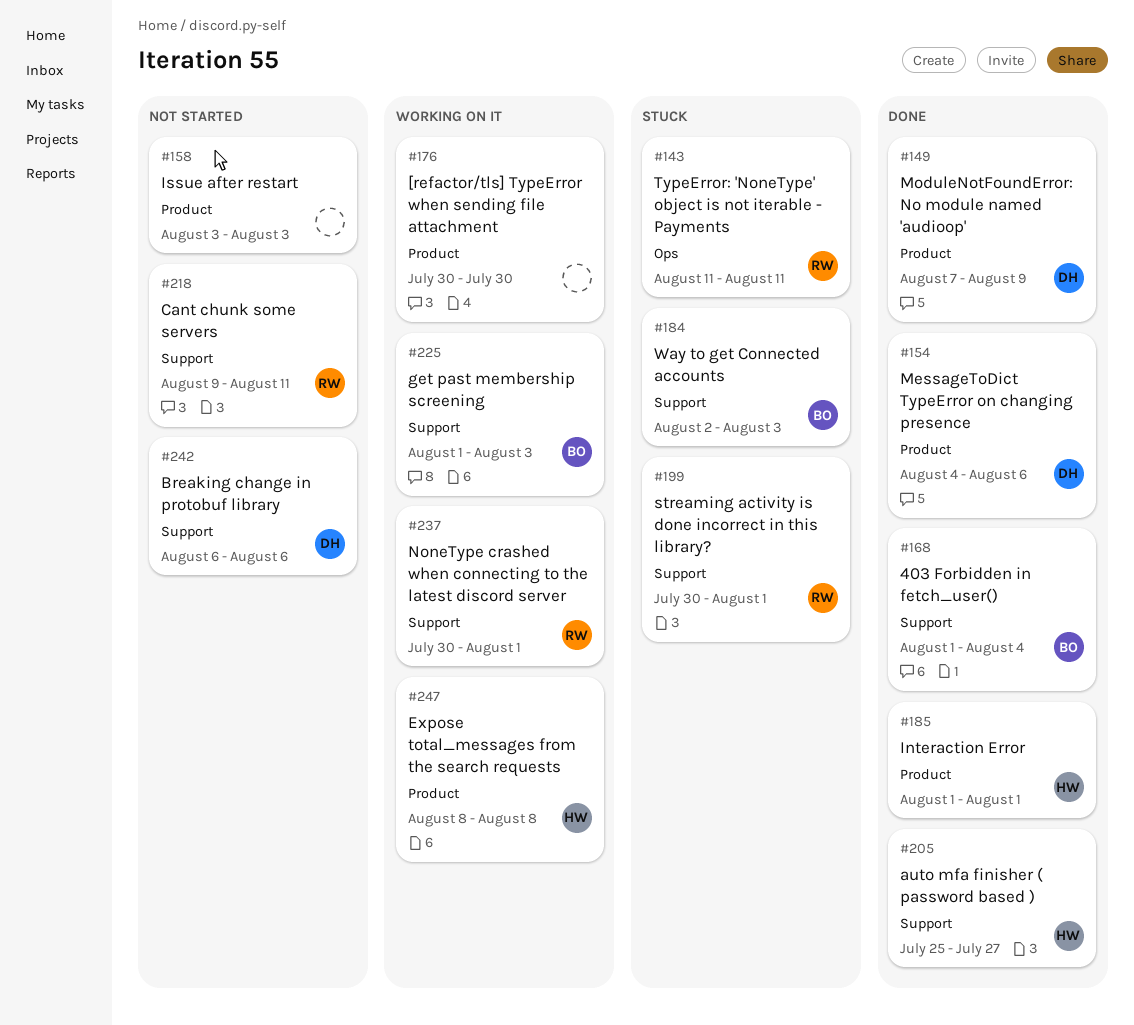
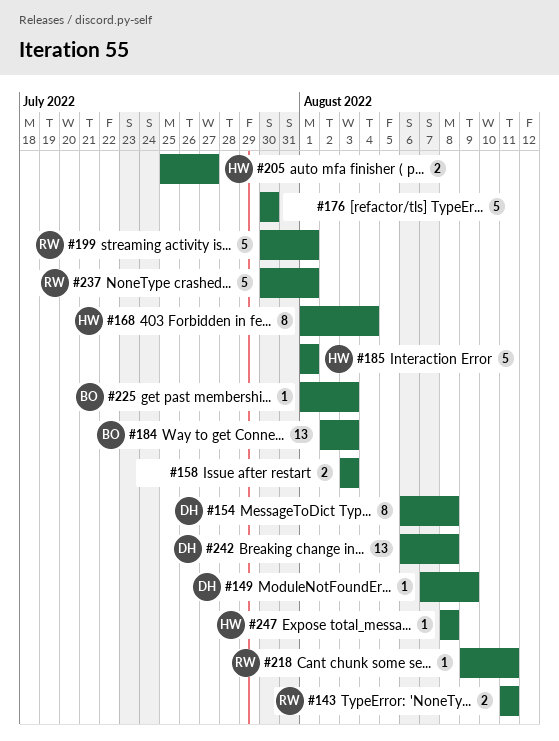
#154, start: Aug 4 -> Aug 6
#154, due: Aug 6 -> Aug 8
#168, owner: BO -> HW
#242, due: Aug 6 -> Aug 8

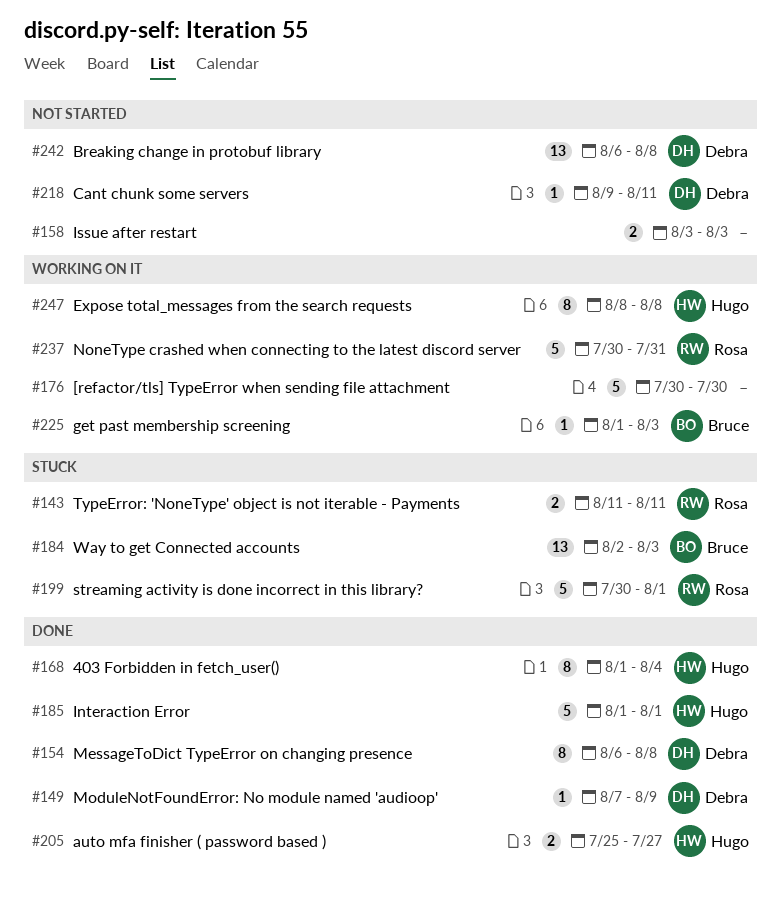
#218, owner: Rosa -> Debra
#237, due: Aug 1 -> Jul 31
#247, estimate: 1 -> 8

